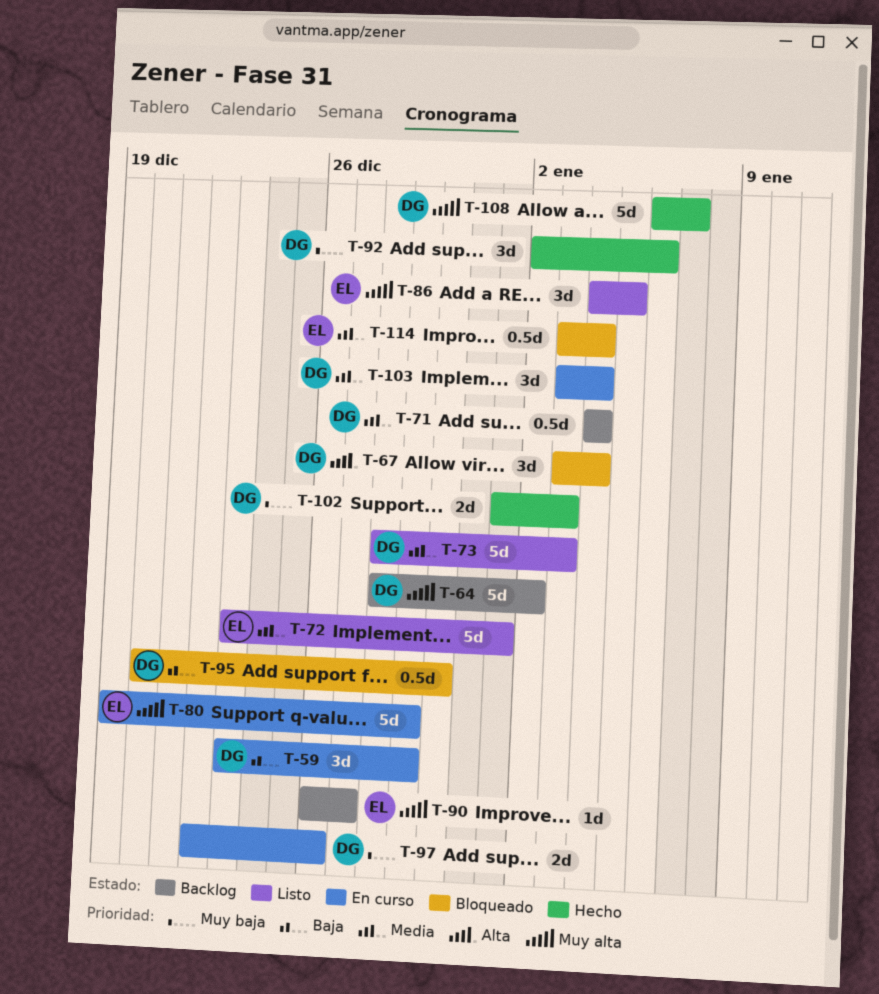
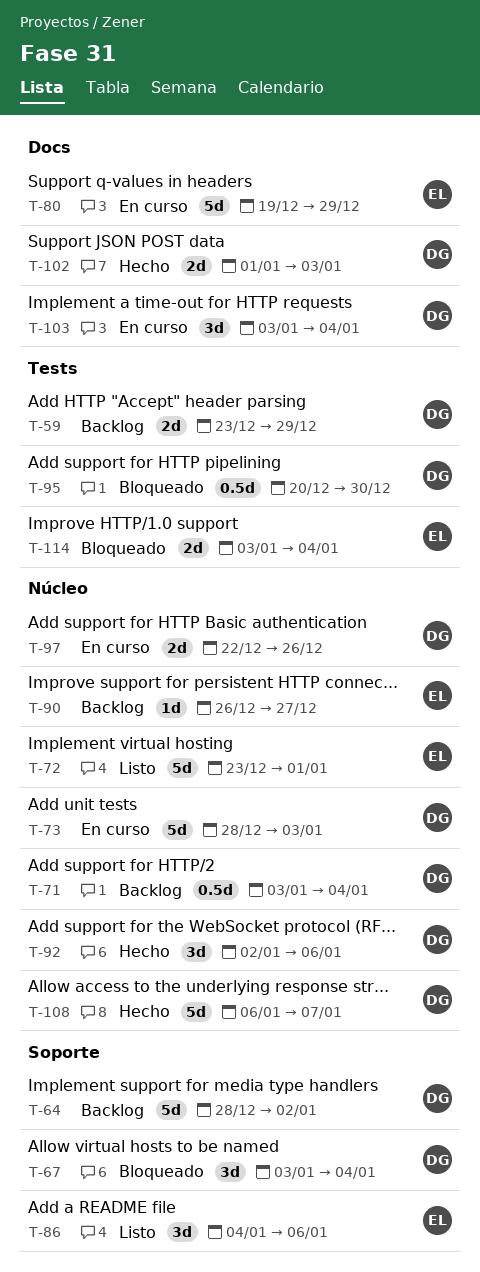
T-59, status: En curso -> Backlog
T-59, estimate: 3d -> 2d
T-71, start: Jan 4 -> Jan 3
T-73, status: Listo -> En curso
T-86, due: Jan 5 -> Jan 6
T-114, estimate: 0.5d -> 2d

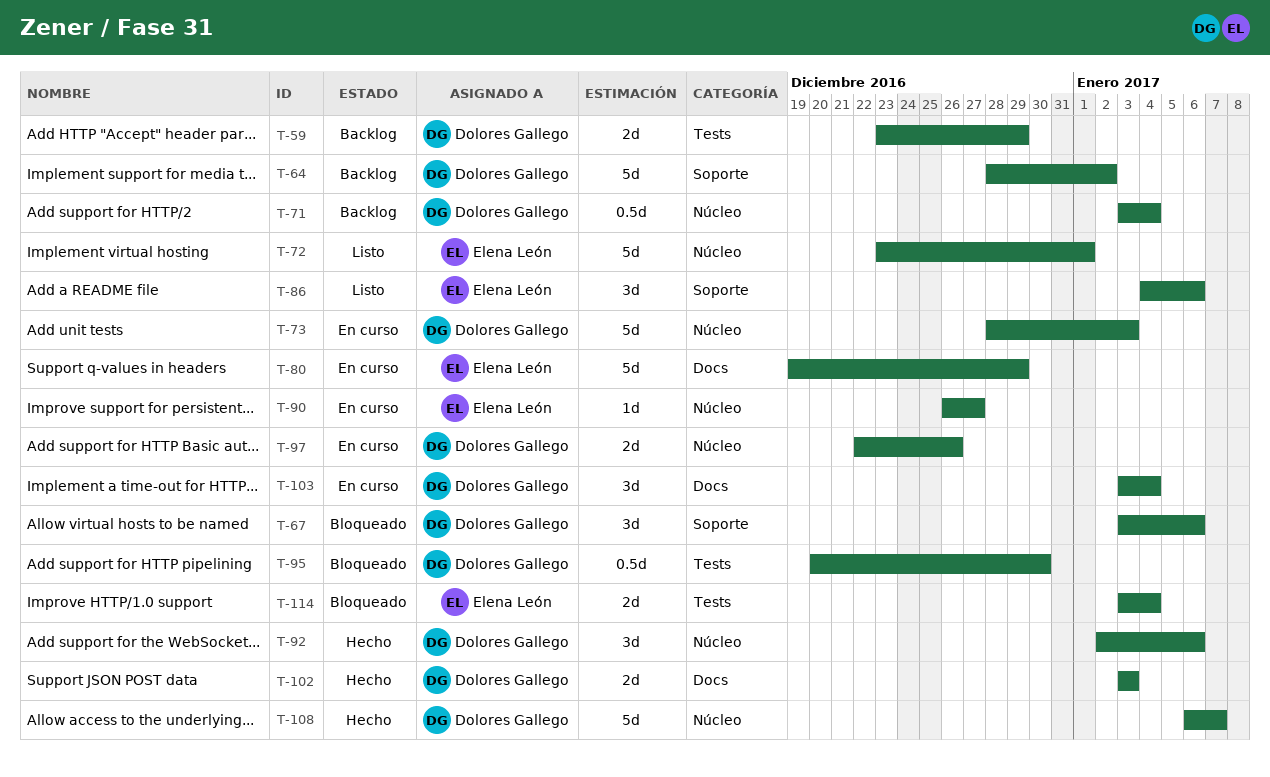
T-67, due: Jan 4 -> Jan 6
T-90, status: Backlog -> En curso
T-102, start: Jan 1 -> Jan 3

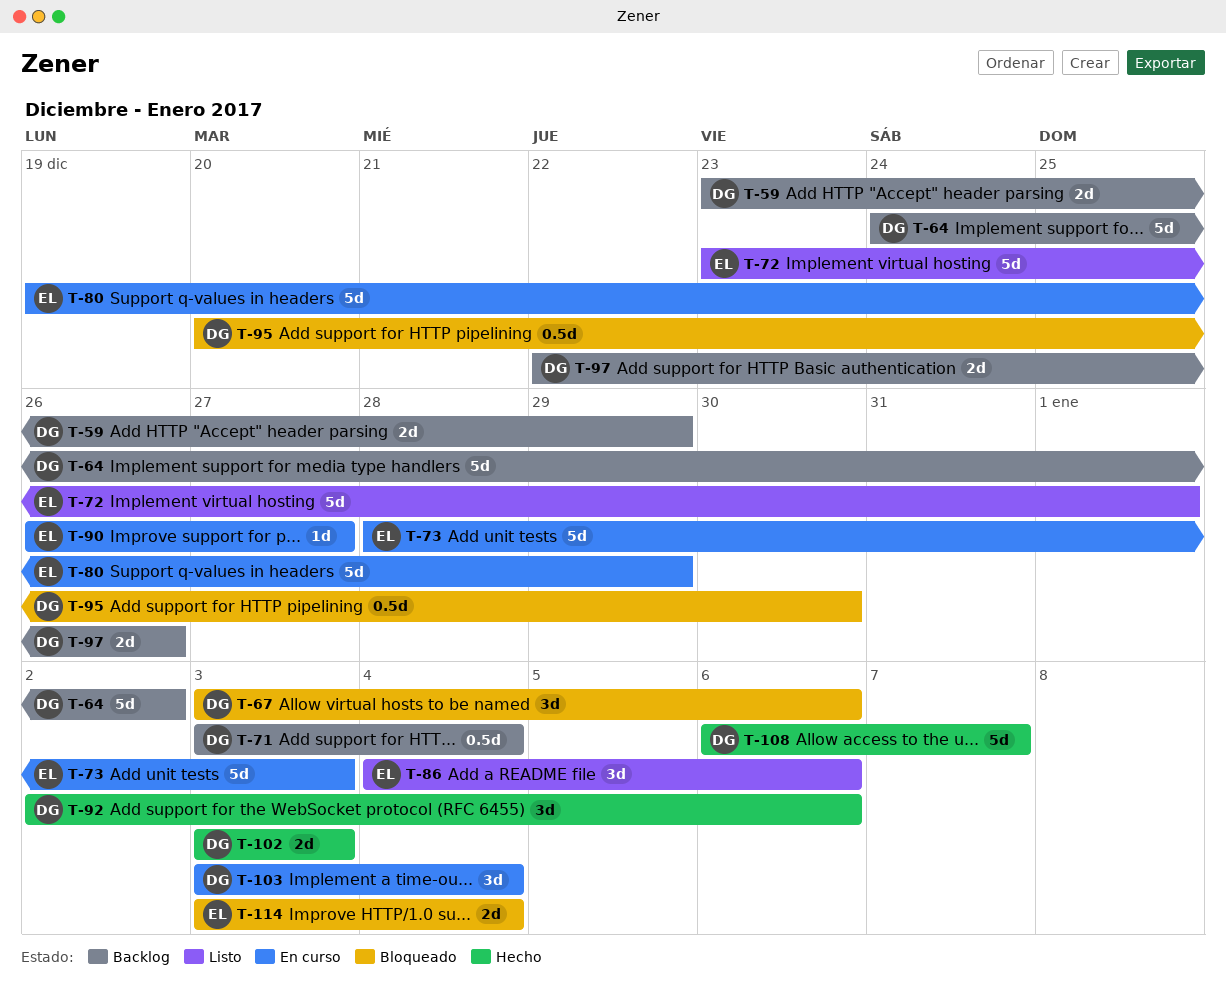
T-64, start: Dec 28 -> Dec 24
T-73, owner: Dolores Gallego -> Elena León
T-97, status: En curso -> Backlog

